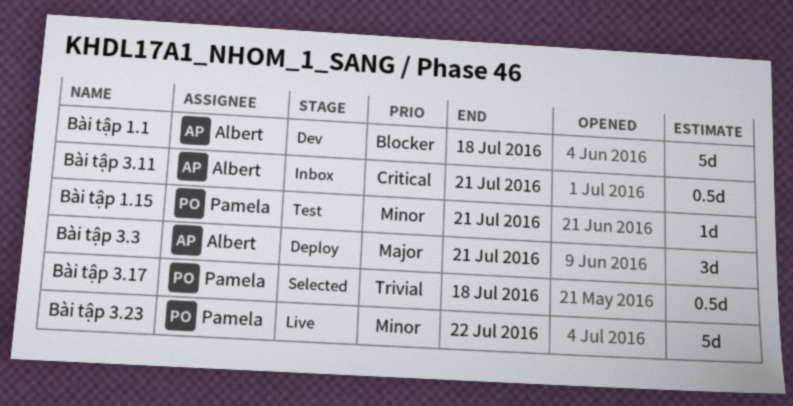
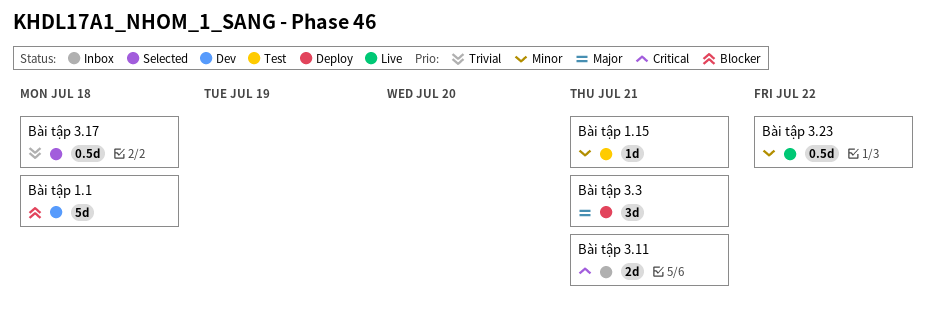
Bài tập 3.11, estimate: 0.5d -> 2d
Bài tập 3.23, estimate: 5d -> 0.5d

